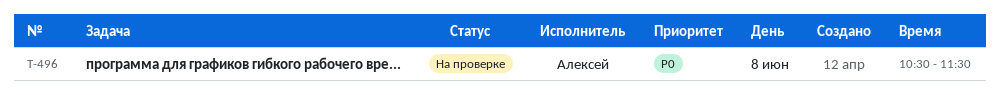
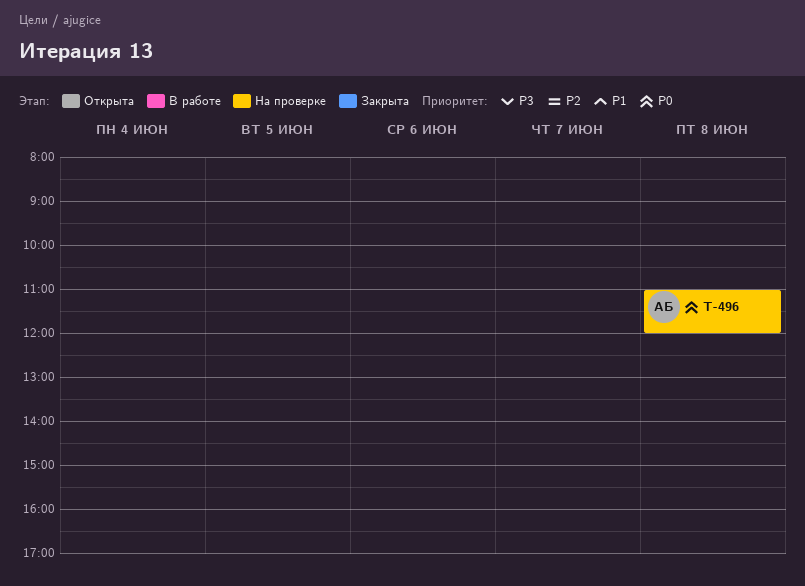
T-496, begins: 10:30 -> 11:00
T-496, ends: 11:30 -> 12:00

